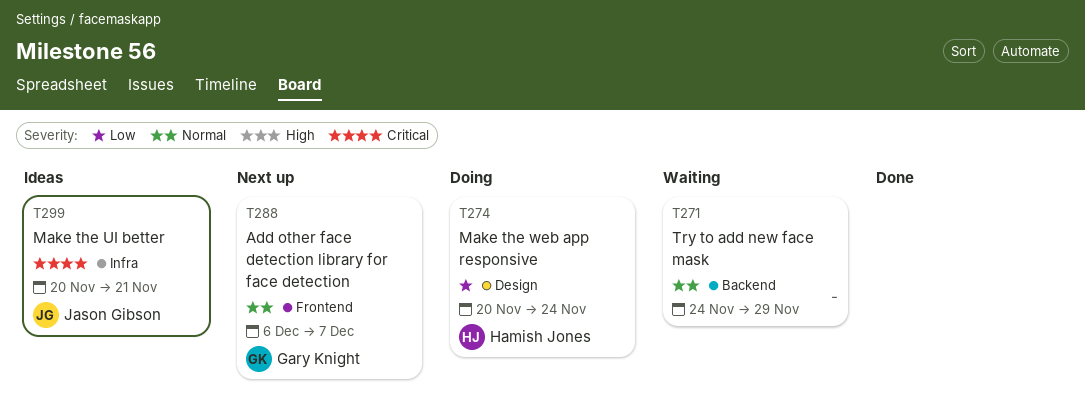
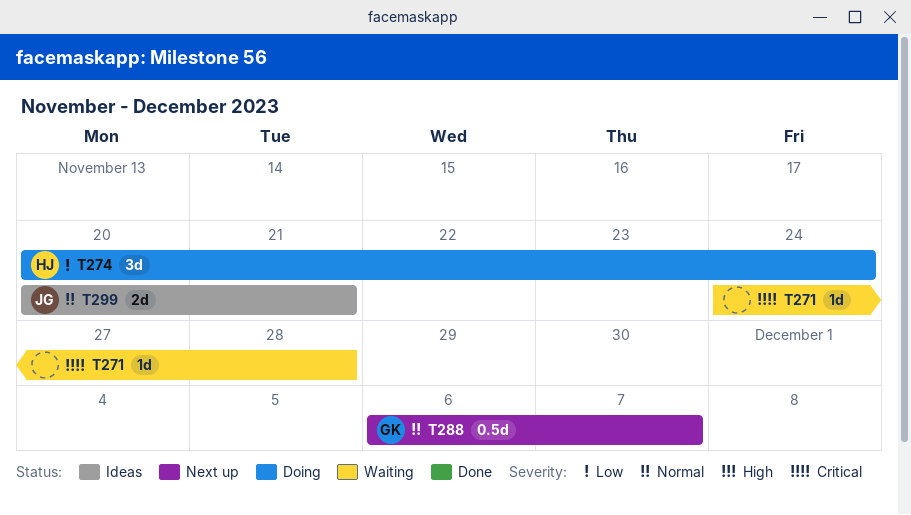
T271, priority: Normal -> Critical
T271, due: Nov 29 -> Nov 28
T299, priority: Critical -> Normal

